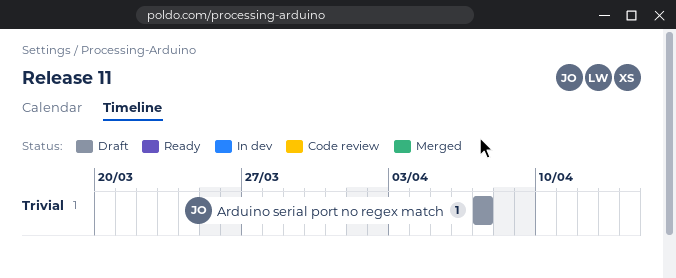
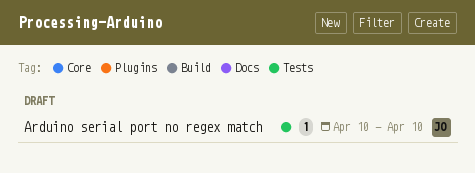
Arduino serial port no regex match, start: Apr 7 -> Apr 10
Arduino serial port no regex match, due: Apr 7 -> Apr 10

